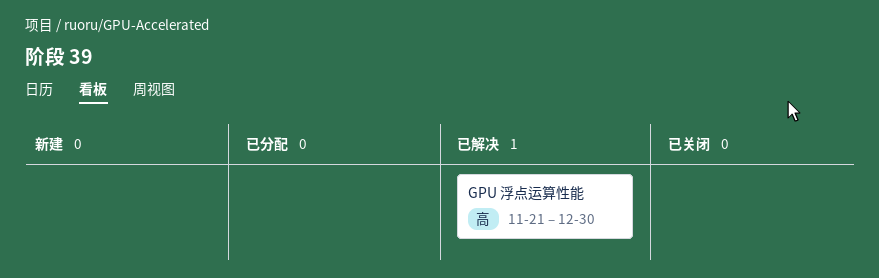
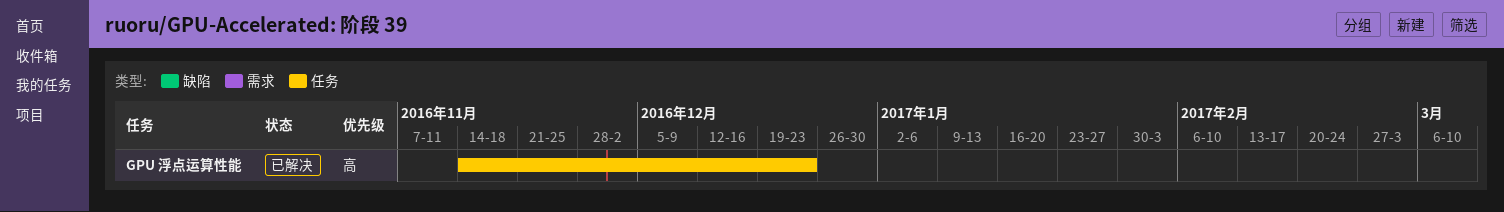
GPU 浮点运算性能, start: Nov 21 -> Nov 14
GPU 浮点运算性能, due: Dec 30 -> Dec 23

